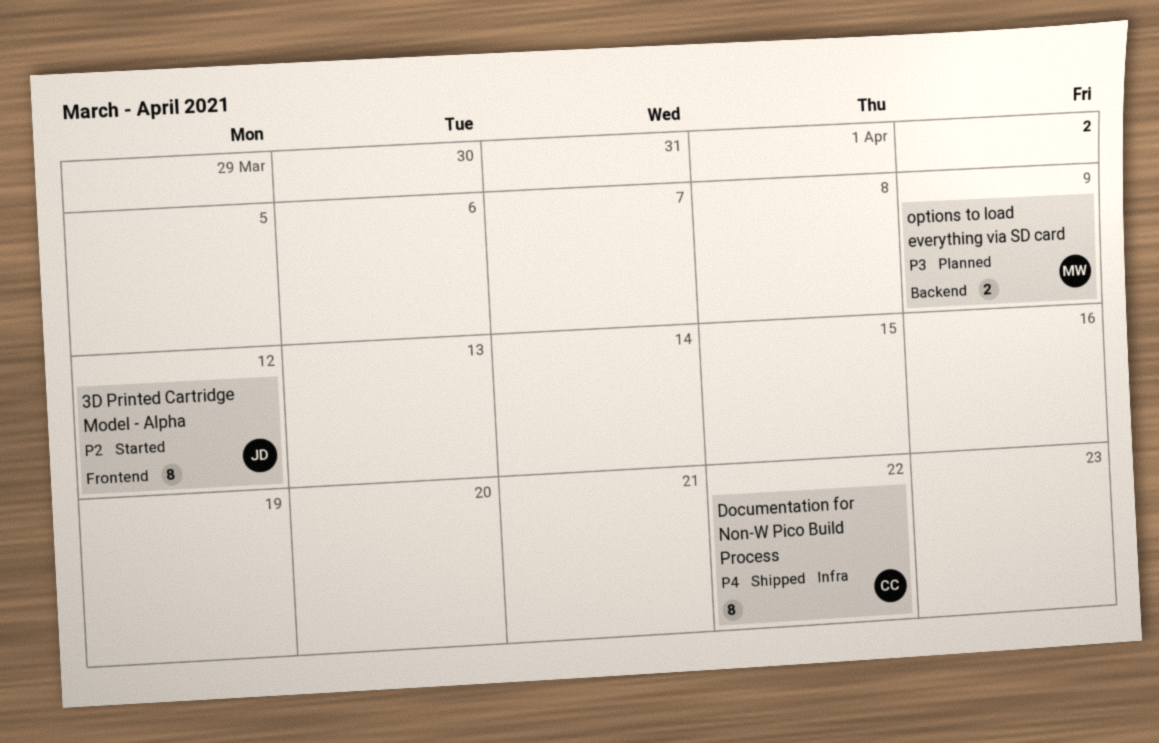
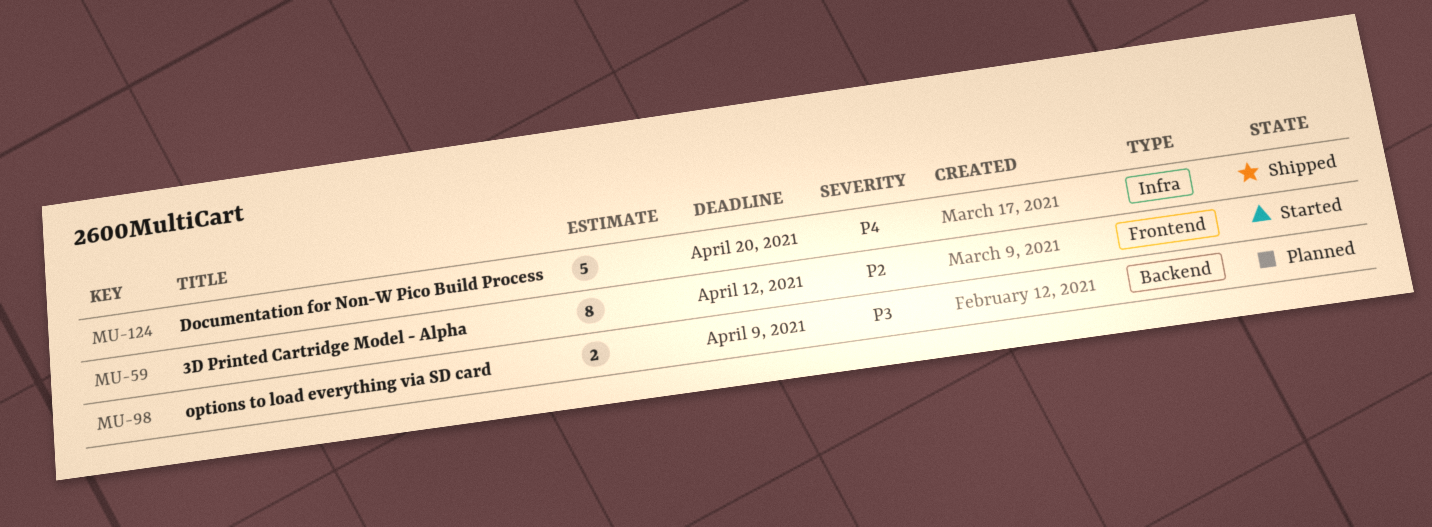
Documentation for Non-W Pico Build Process, estimate: 8 -> 5
Documentation for Non-W Pico Build Process, due: Apr 22 -> Apr 20

